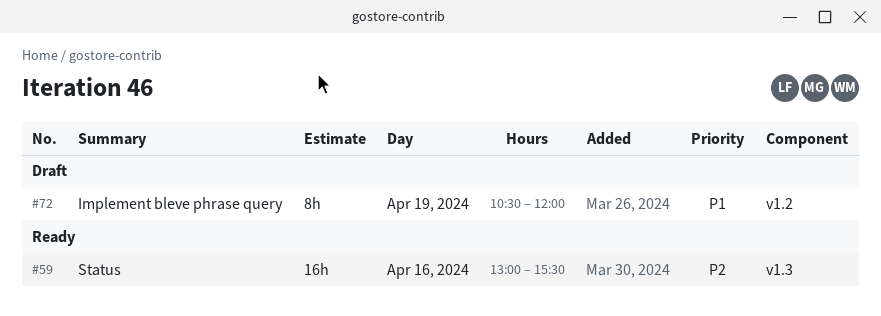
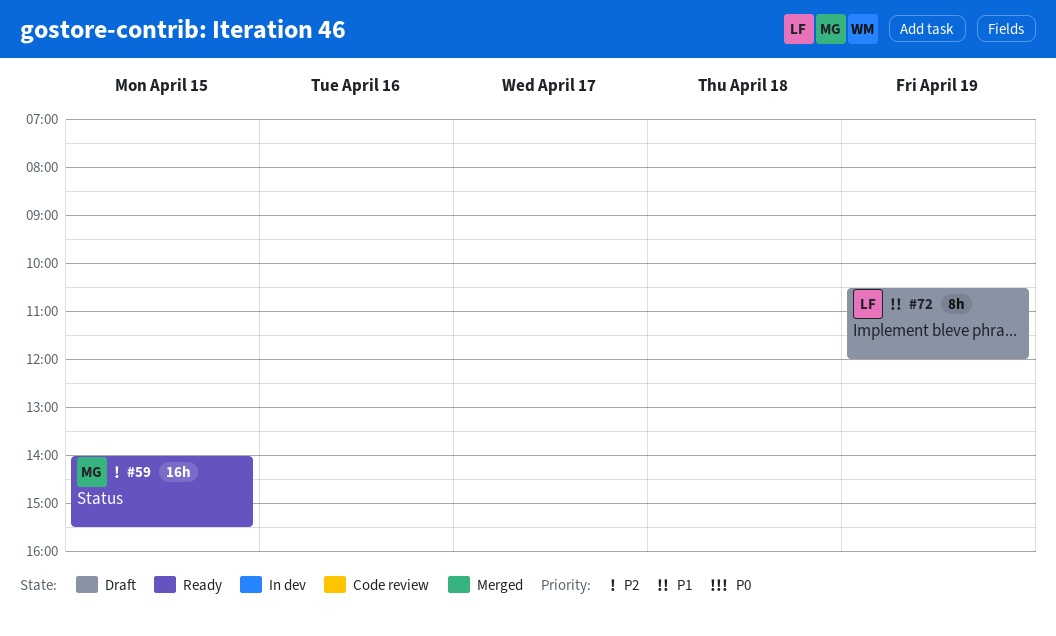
#59, day: Apr 16 -> Apr 15
#59, begins: 13:00 -> 14:00

